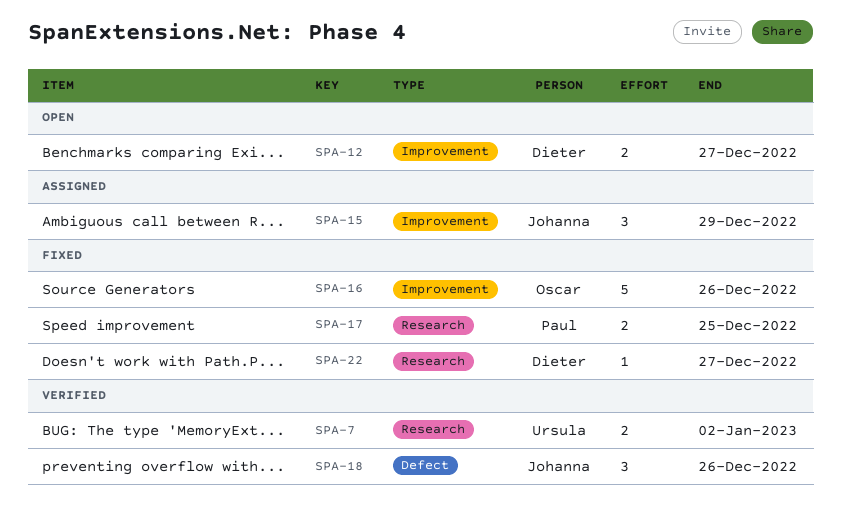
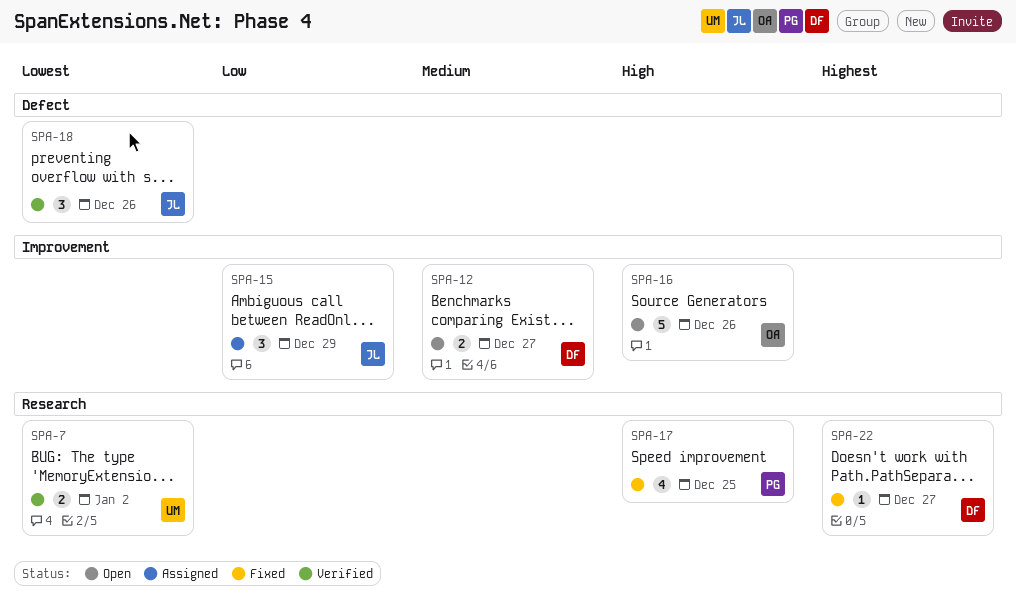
SPA-16, status: Fixed -> Open
SPA-17, estimate: 2 -> 4

